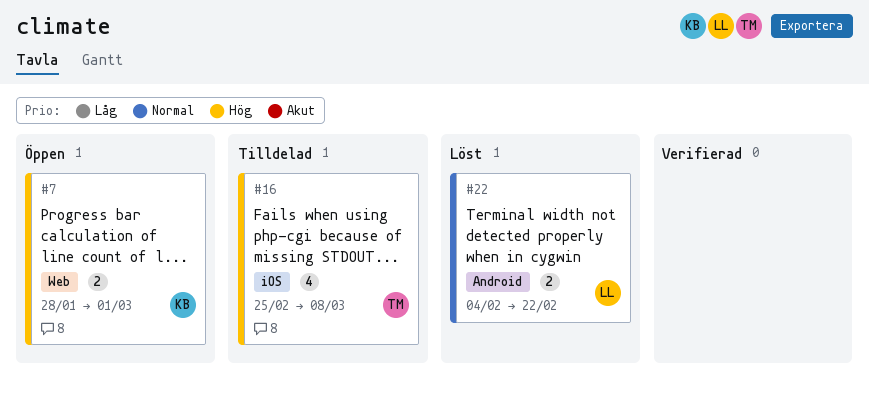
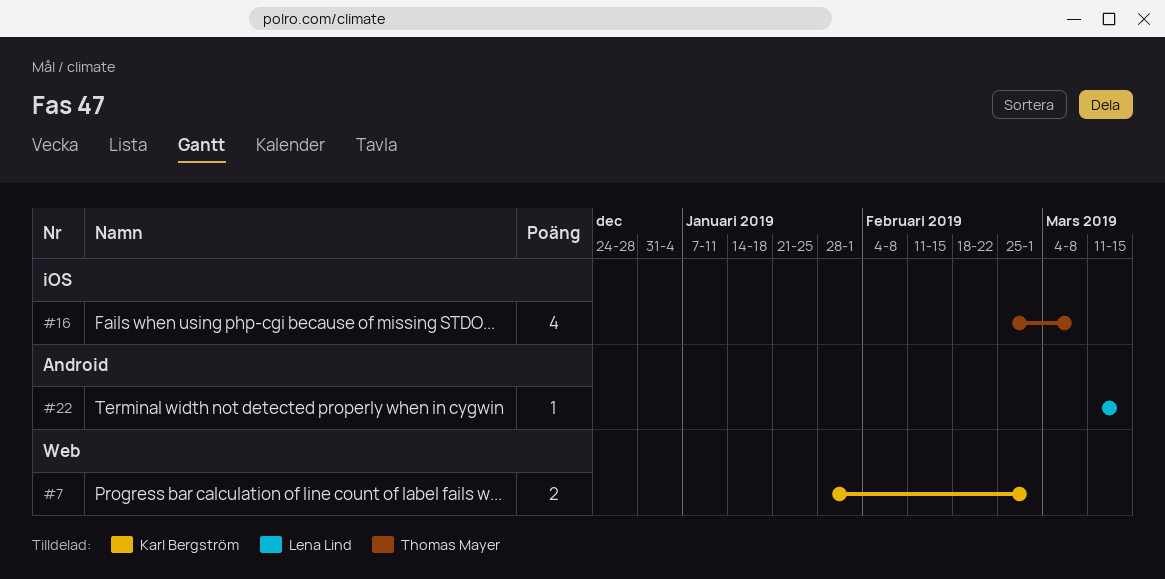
#22, estimate: 2 -> 1
#22, start: Feb 4 -> Mar 11
#22, due: Feb 22 -> Mar 15

